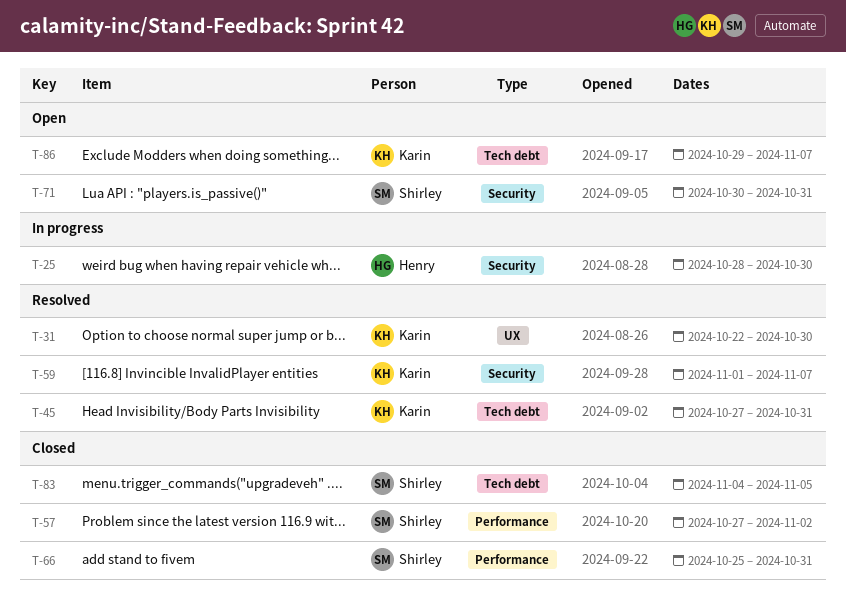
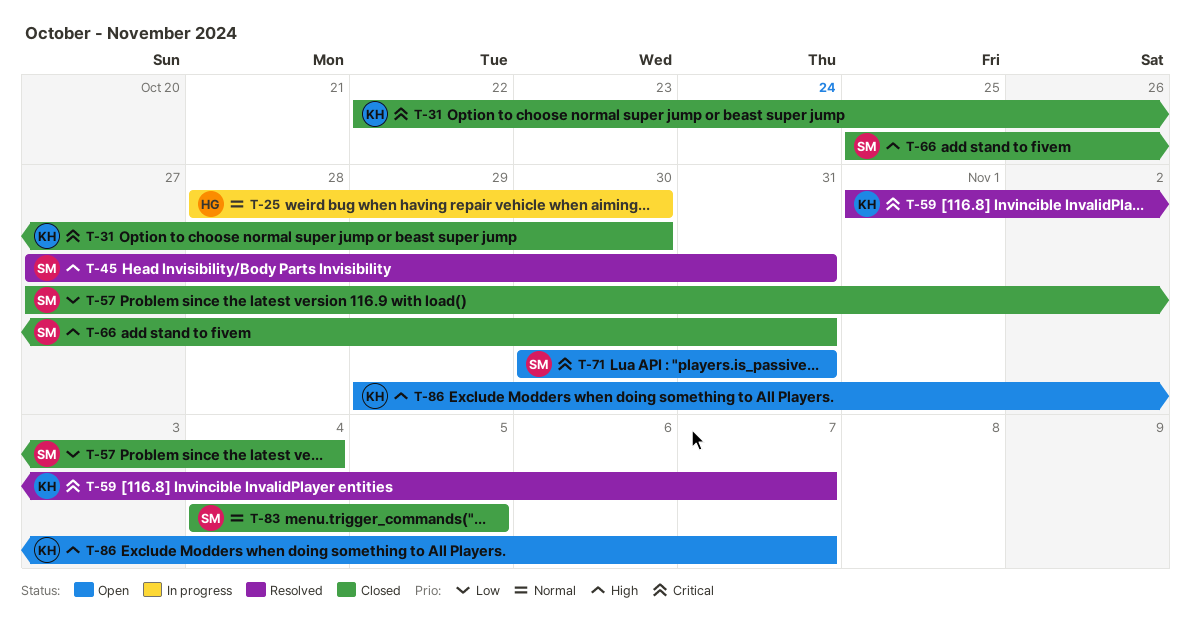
T-31, status: Resolved -> Closed
T-45, owner: Karin -> Shirley
T-57, due: Nov 2 -> Nov 4

